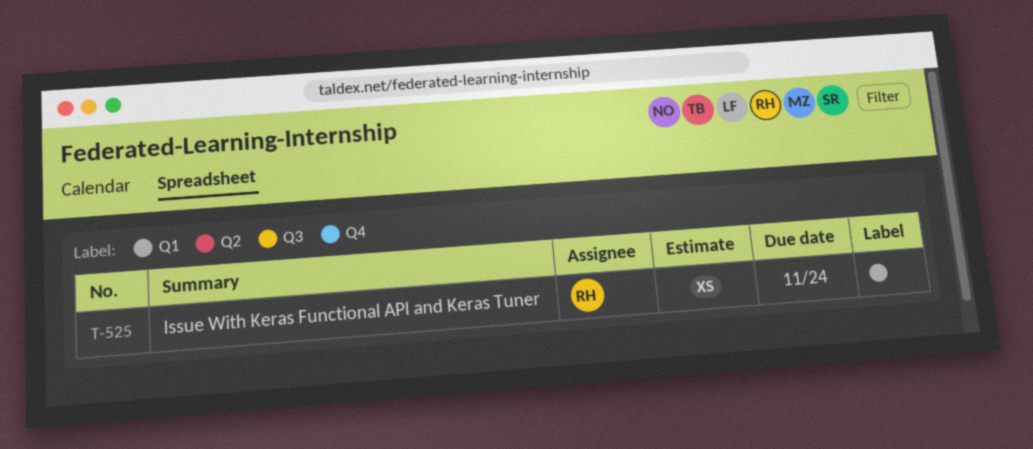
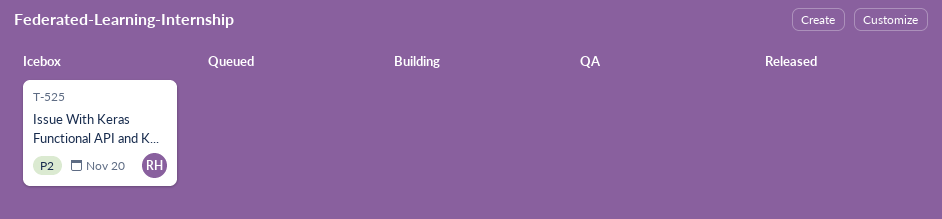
T-525, due: Nov 24 -> Nov 20

